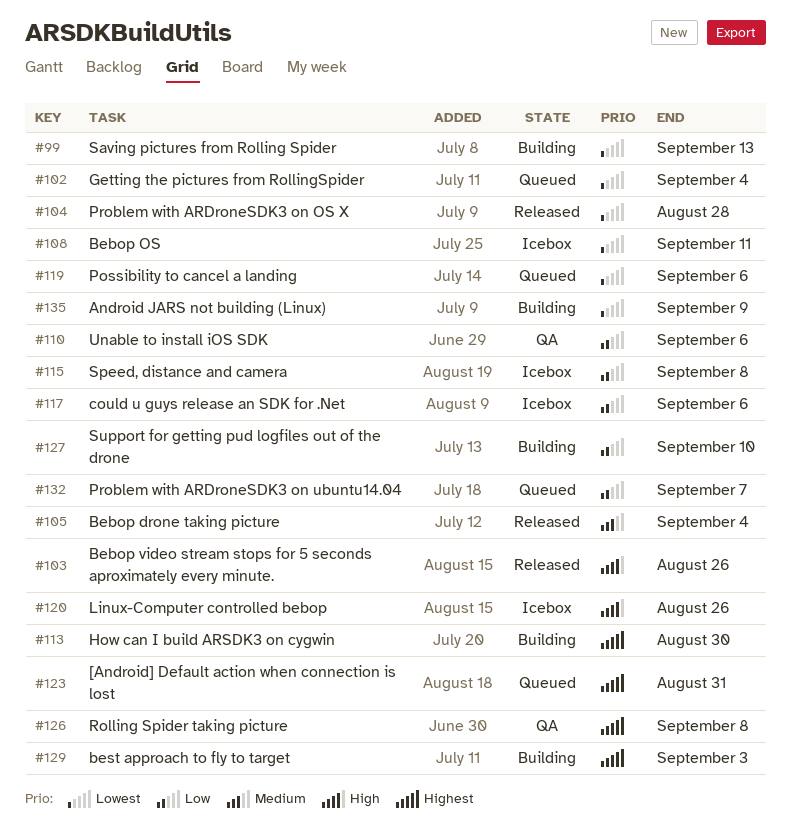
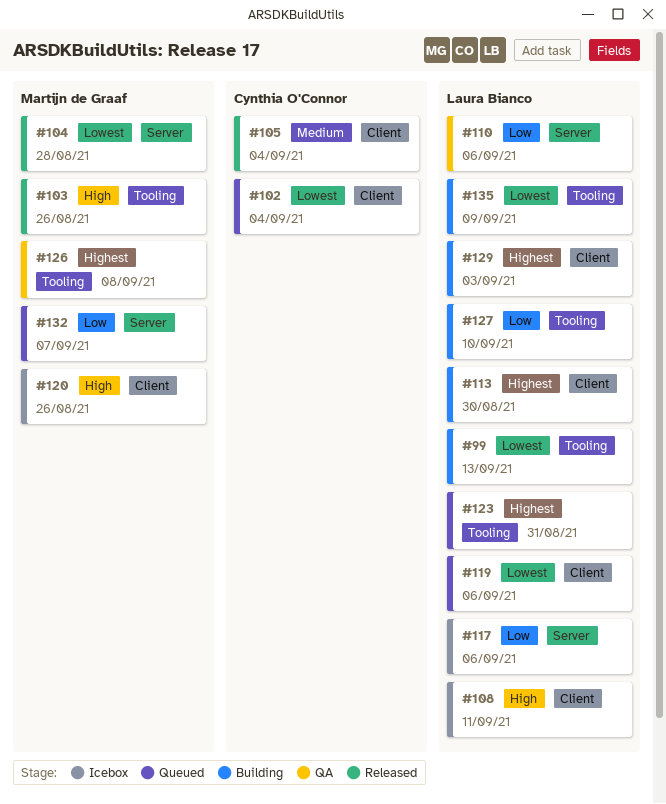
#108, priority: Lowest -> High
#115: present -> none

